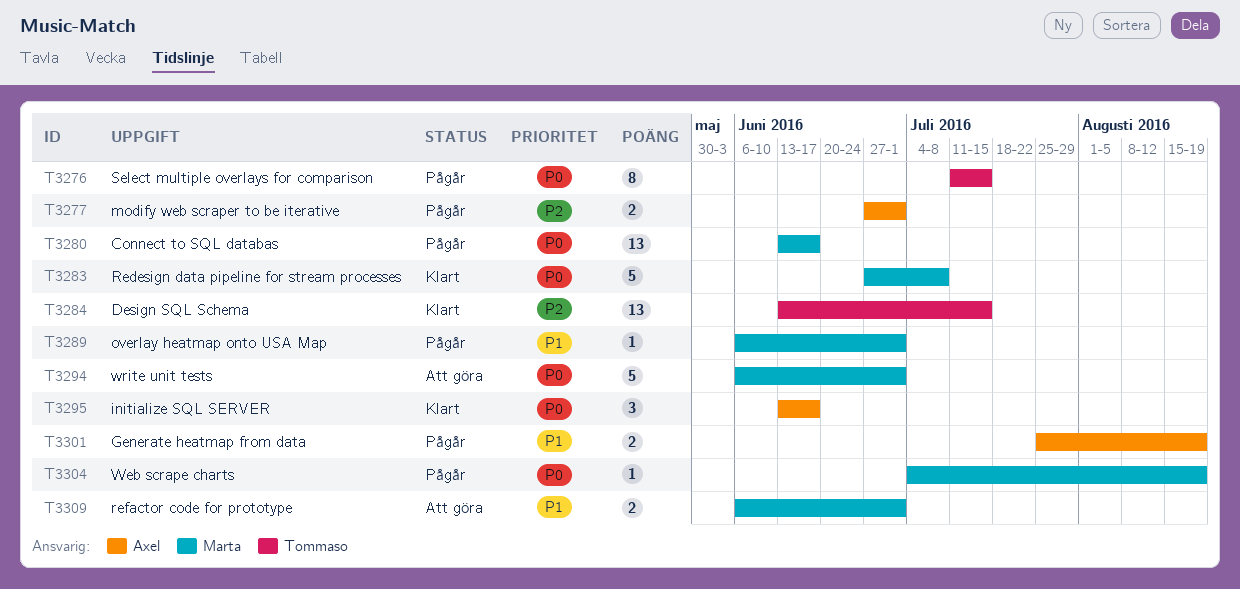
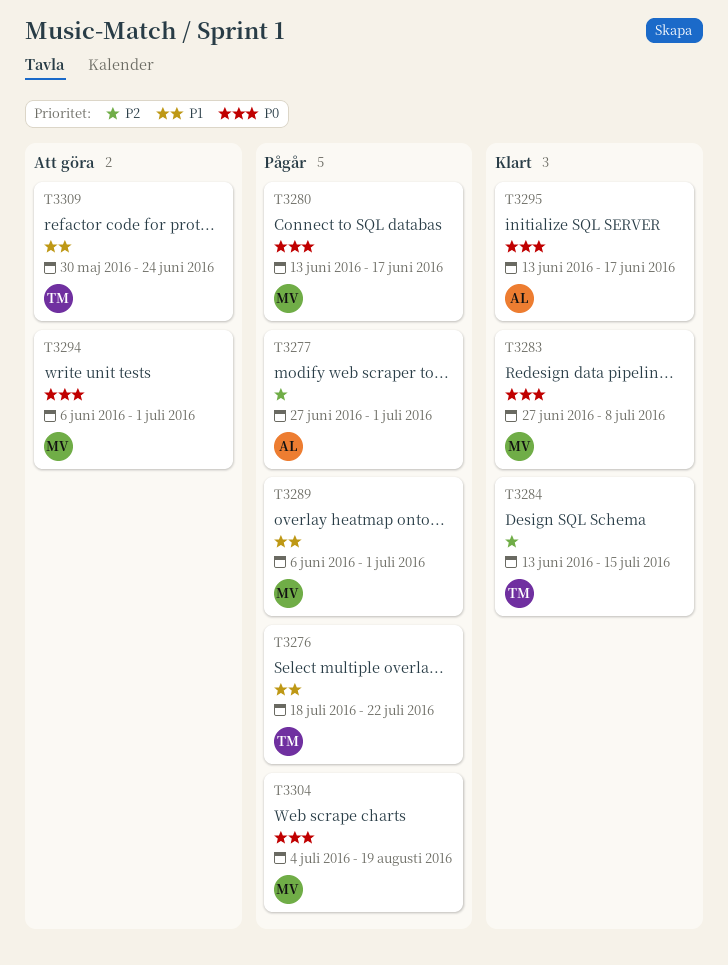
T3276, priority: P0 -> P1
T3276, start: Jul 11 -> Jul 18
T3276, due: Jul 15 -> Jul 22
T3301: present -> none
T3309, owner: Marta -> Tommaso
T3309, start: Jun 6 -> May 30
T3309, due: Jul 1 -> Jun 24

